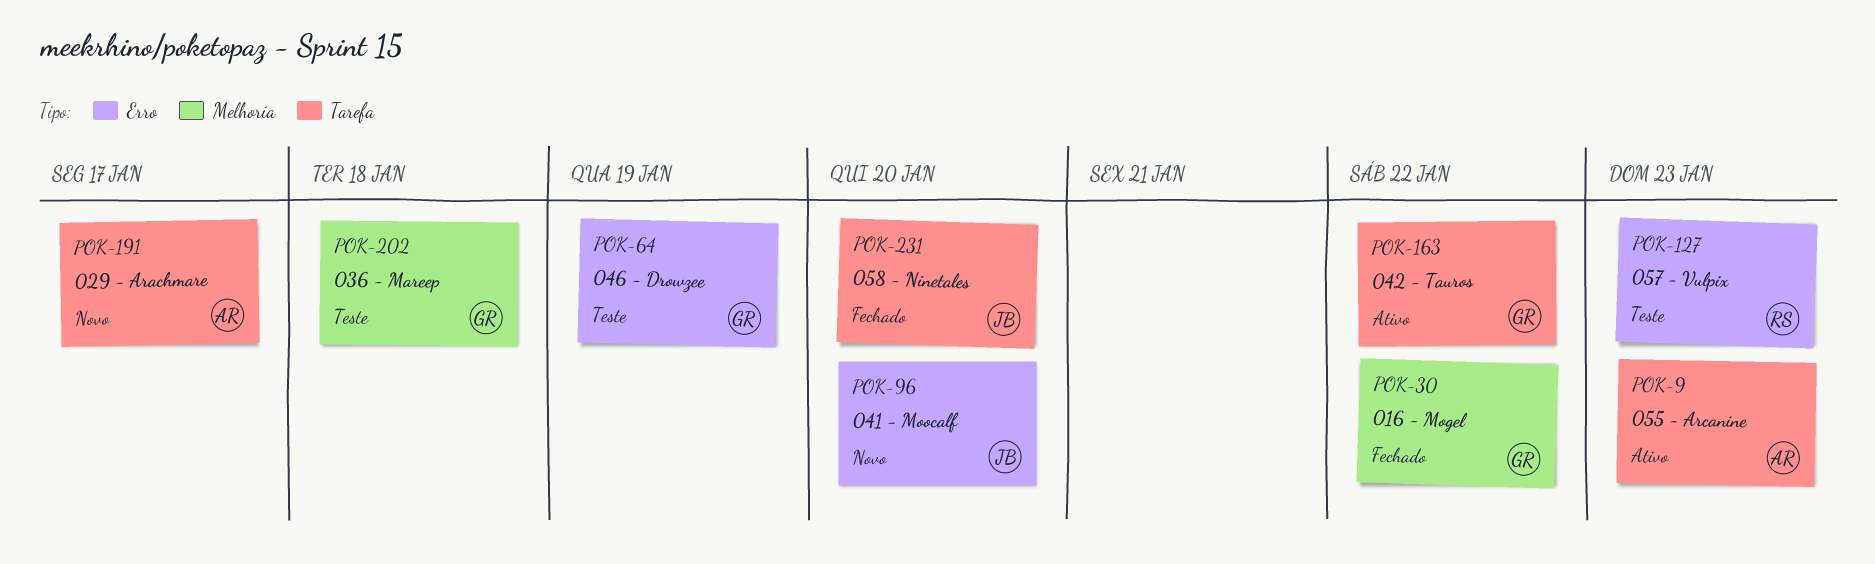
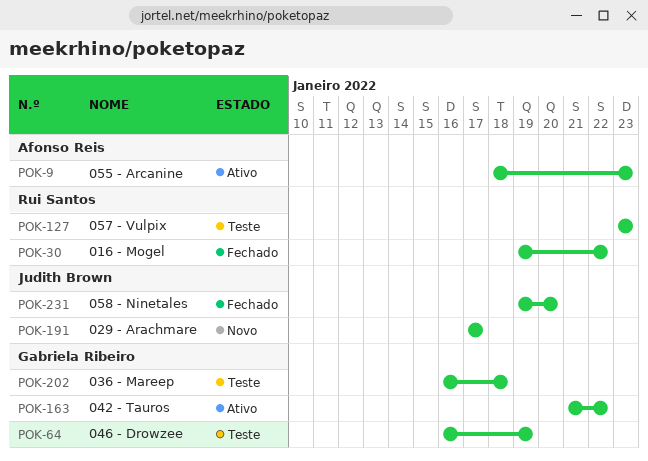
POK-30, owner: Gabriela Ribeiro -> Rui Santos
POK-96: present -> none
POK-191, owner: Afonso Reis -> Judith Brown

